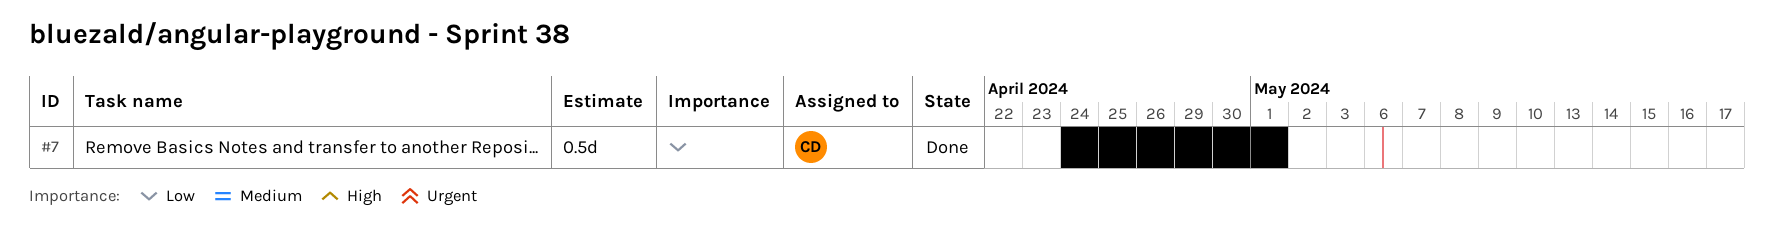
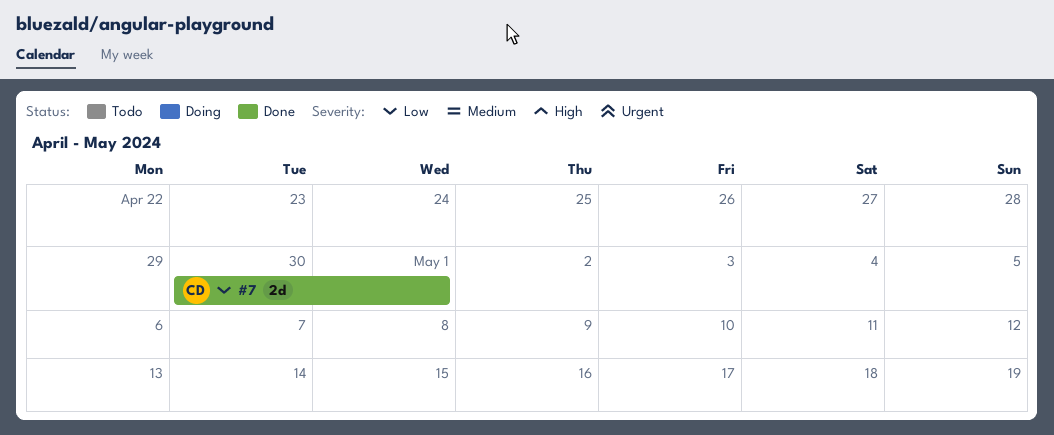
#7, estimate: 0.5d -> 2d
#7, start: Apr 24 -> Apr 30

